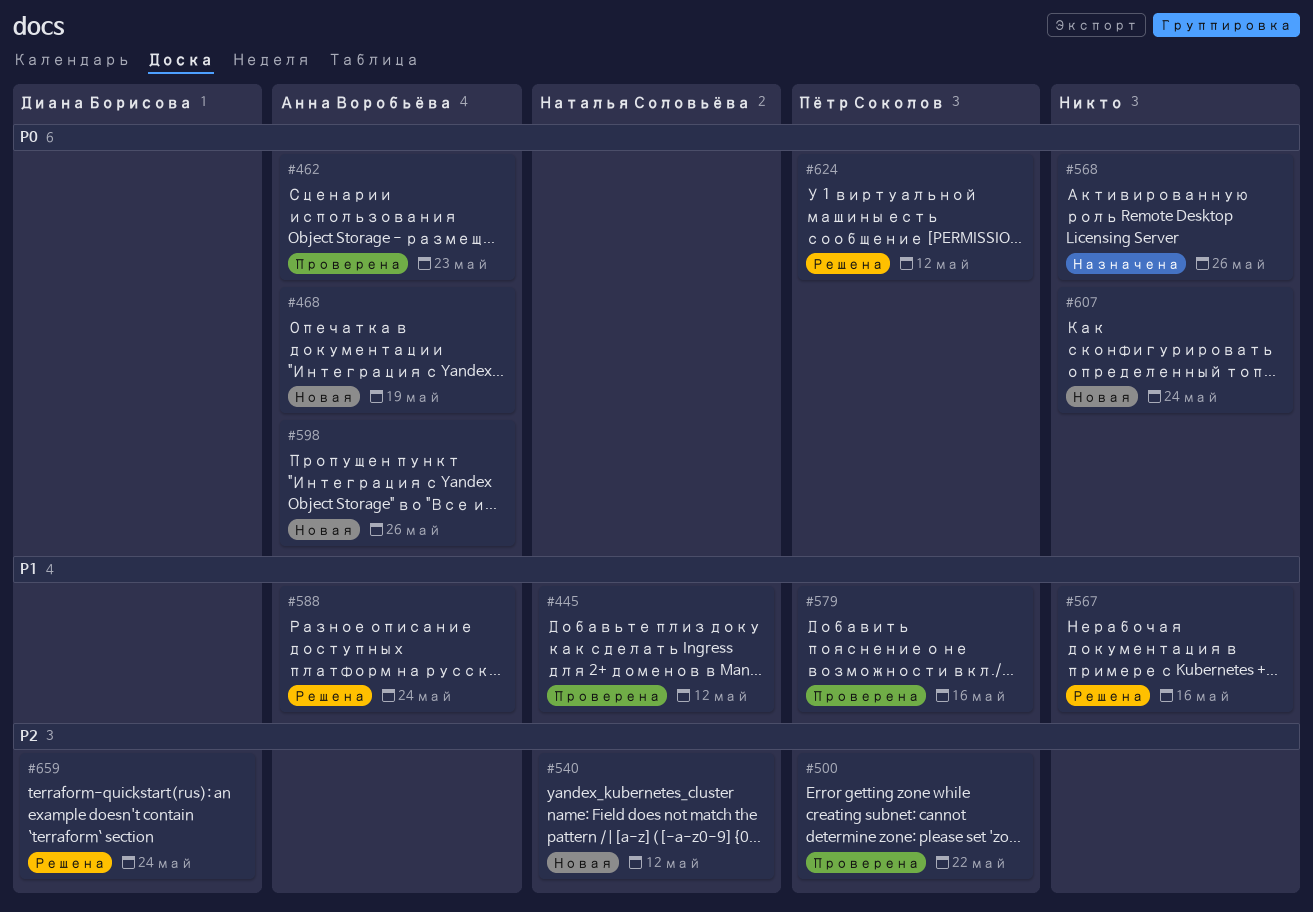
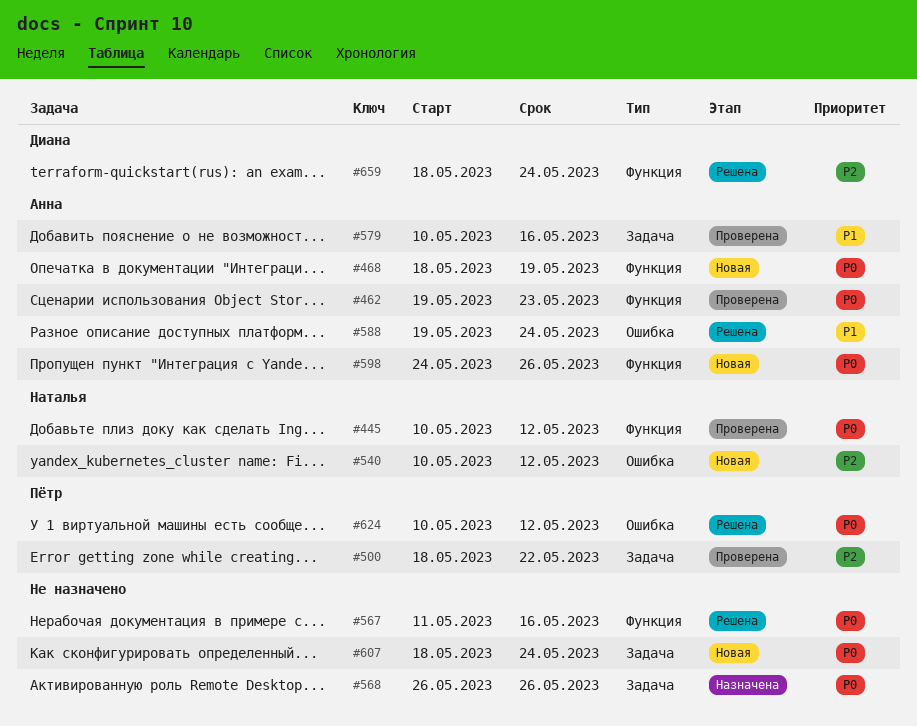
#445, priority: P1 -> P0
#567, priority: P1 -> P0
#579, owner: Пётр Соколов -> Анна Воробьёва

